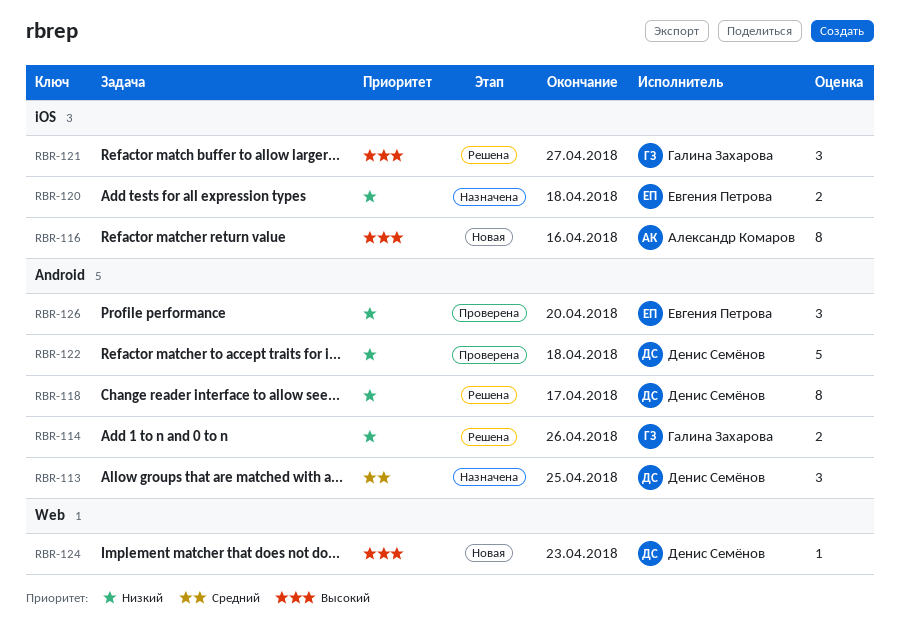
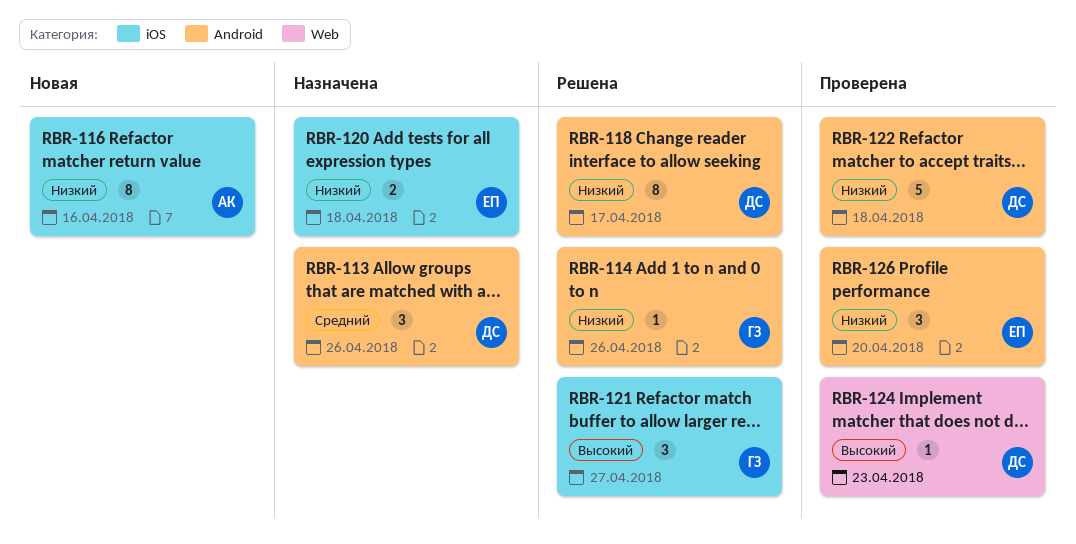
RBR-113, due: Apr 25 -> Apr 26
RBR-114, estimate: 2 -> 1
RBR-116, priority: Высокий -> Низкий
RBR-124, status: Новая -> Проверена

